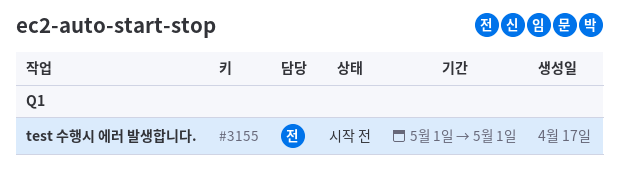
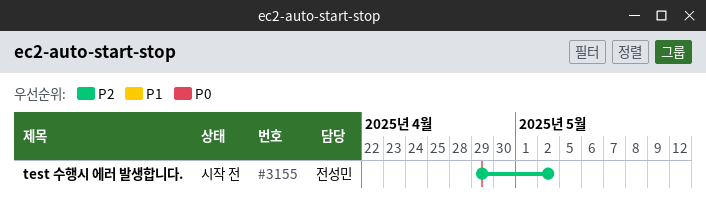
#3155, start: May 1 -> Apr 29
#3155, due: May 1 -> May 2

